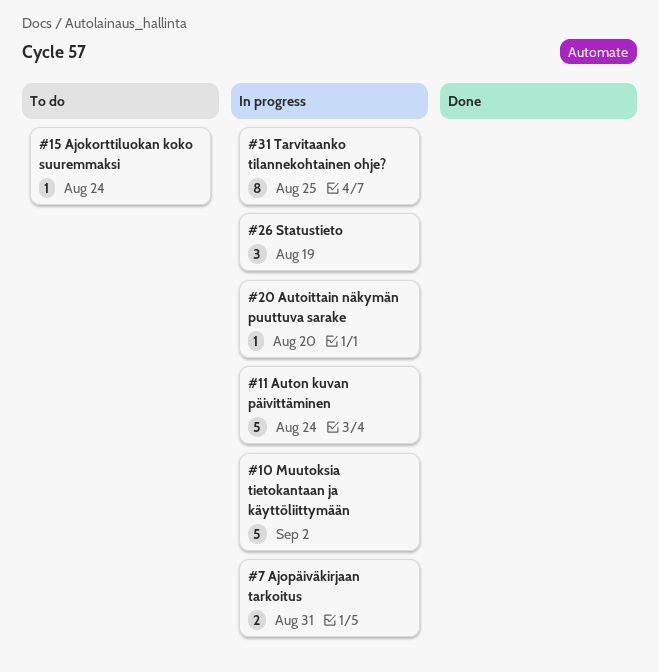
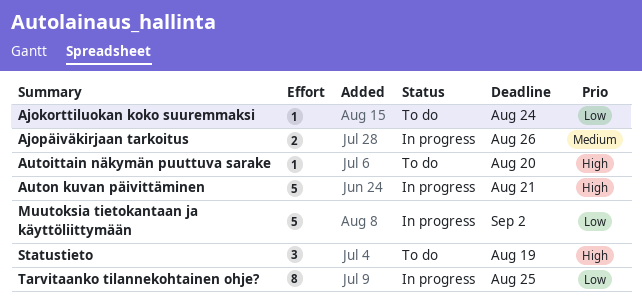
Ajopäiväkirjaan tarkoitus, due: Aug 31 -> Aug 26
Autoittain näkymän puuttuva sarake, status: In progress -> To do
Auton kuvan päivittäminen, due: Aug 24 -> Aug 21
Statustieto, status: In progress -> To do

